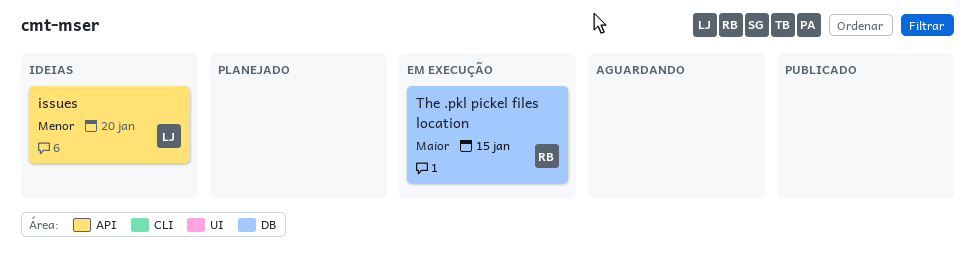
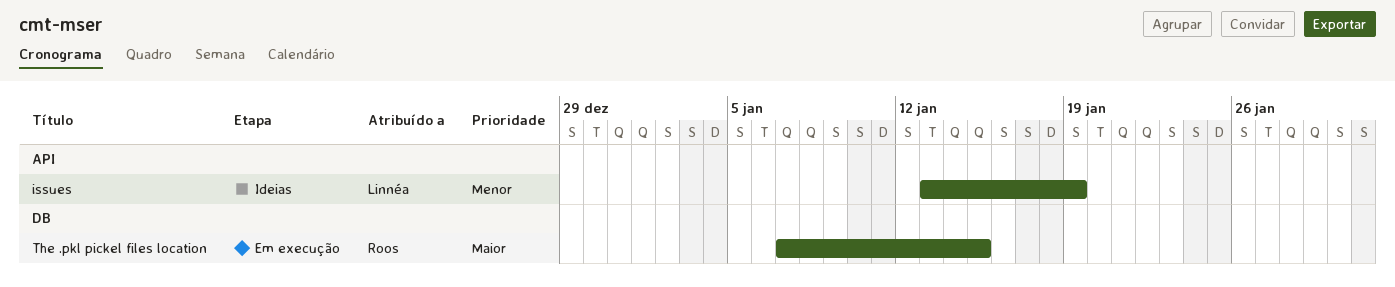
issues, due: Jan 20 -> Jan 19

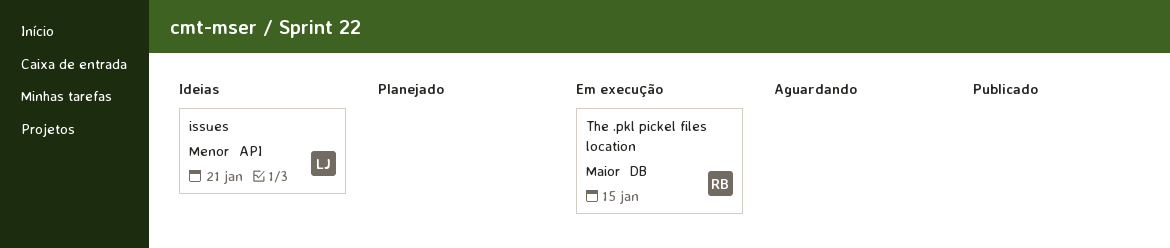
issues, due: Jan 19 -> Jan 21

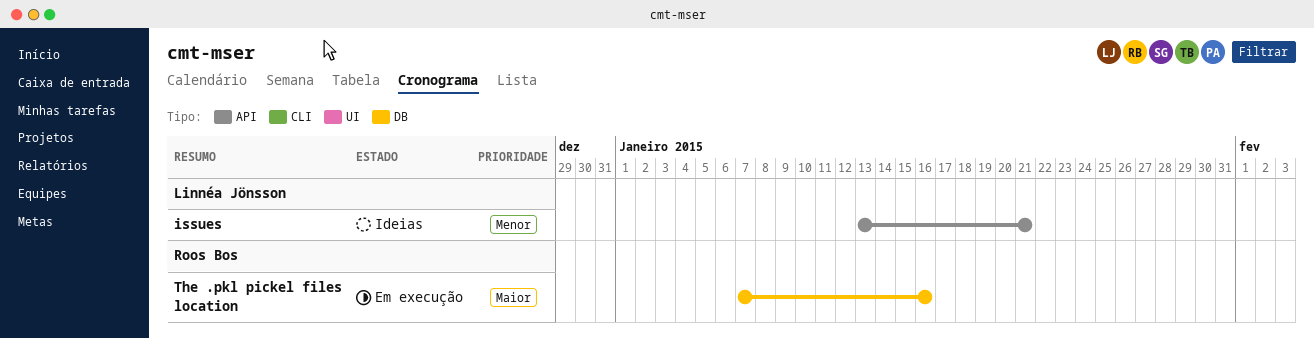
The .pkl pickel files location, due: Jan 15 -> Jan 16

